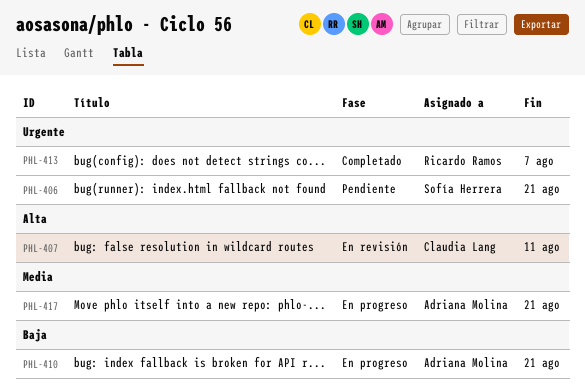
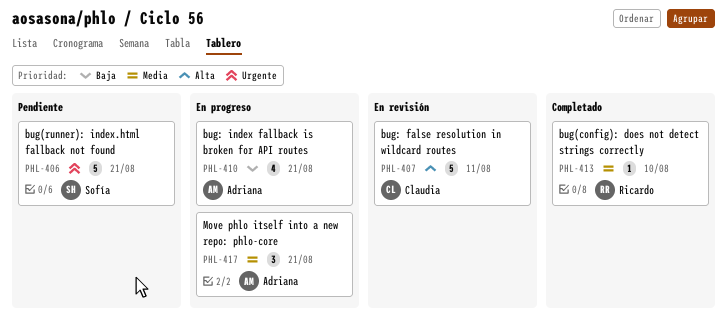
PHL-413, priority: Urgente -> Media
PHL-413, due: Aug 7 -> Aug 10

